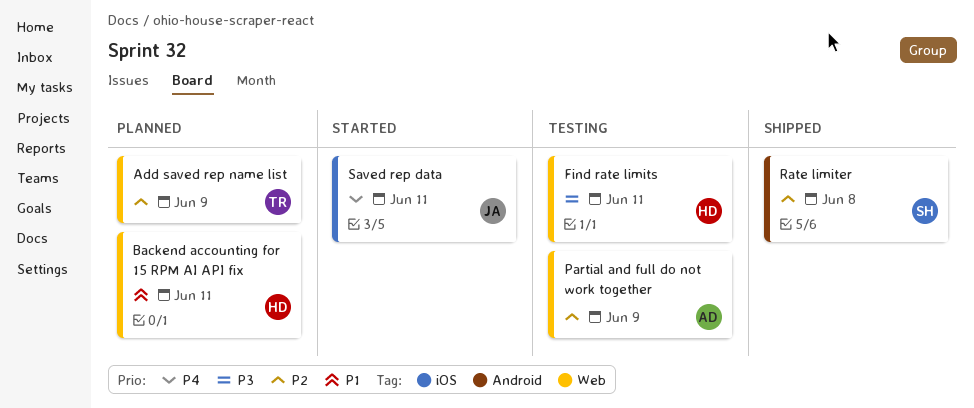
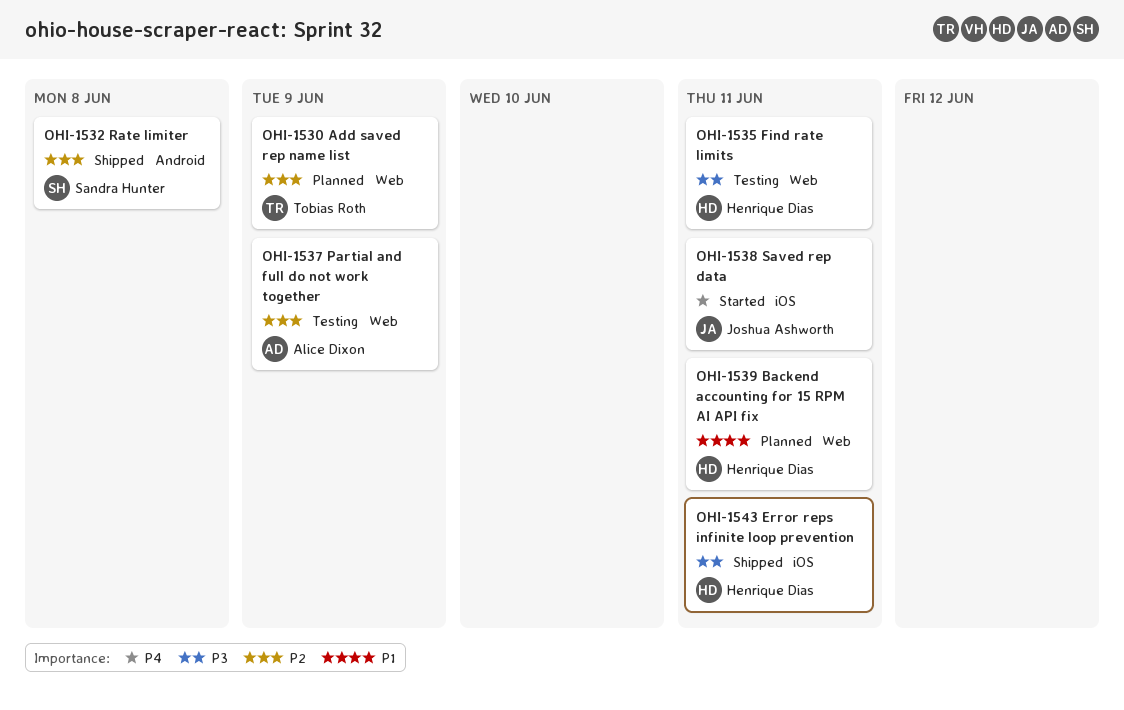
Error reps infinite loop prevention: none -> present

